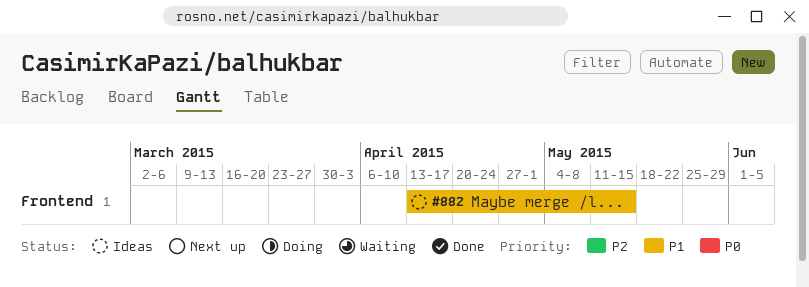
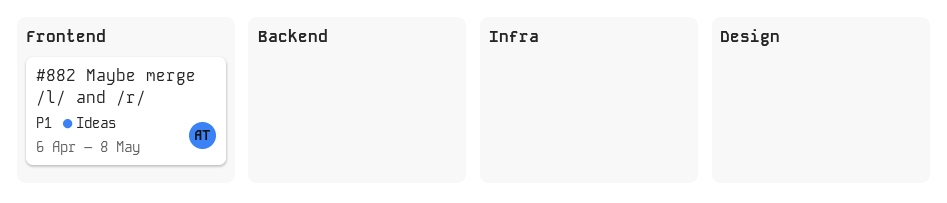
#882, start: Apr 13 -> Apr 6
#882, due: May 15 -> May 8

